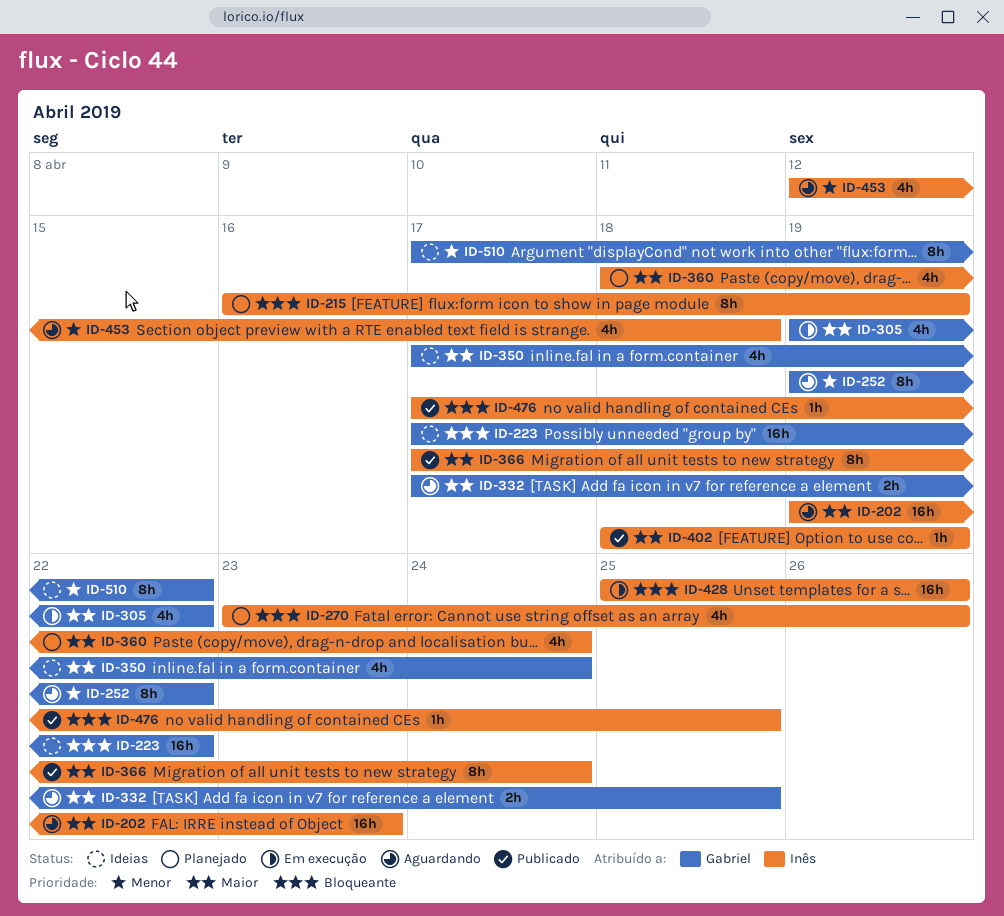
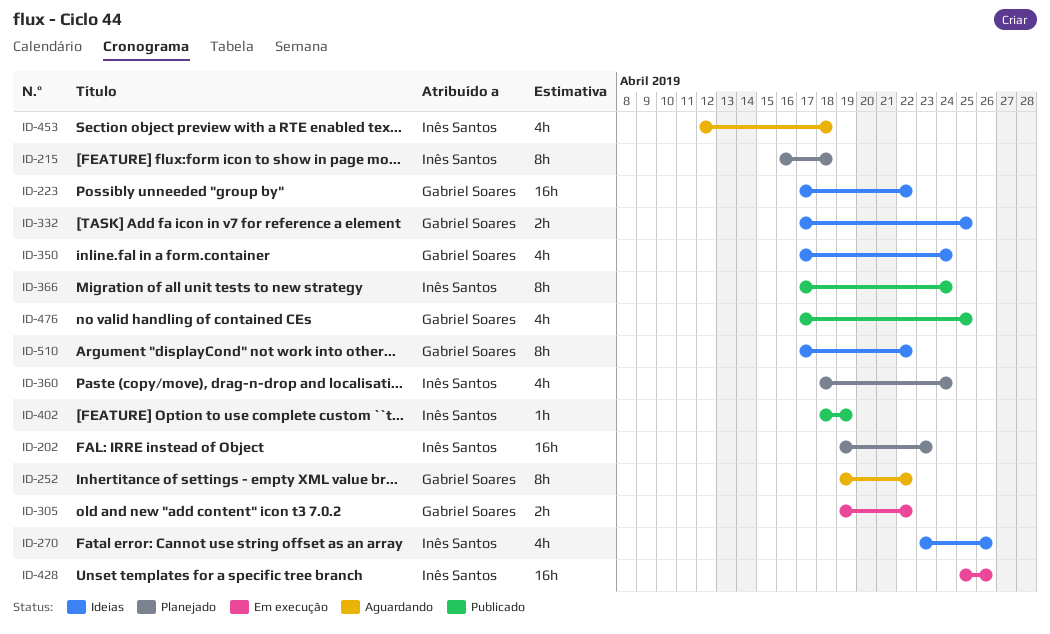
ID-202, status: Aguardando -> Planejado
ID-215, due: Apr 19 -> Apr 18
ID-270, status: Planejado -> Ideias
ID-305, estimate: 4h -> 2h
ID-332, status: Aguardando -> Ideias
ID-476, owner: Inês Santos -> Gabriel Soares
ID-476, estimate: 1h -> 4h

